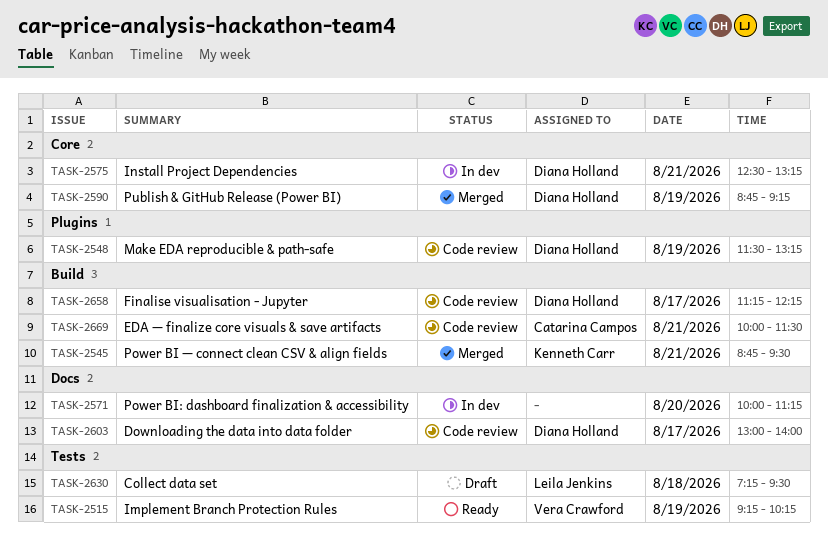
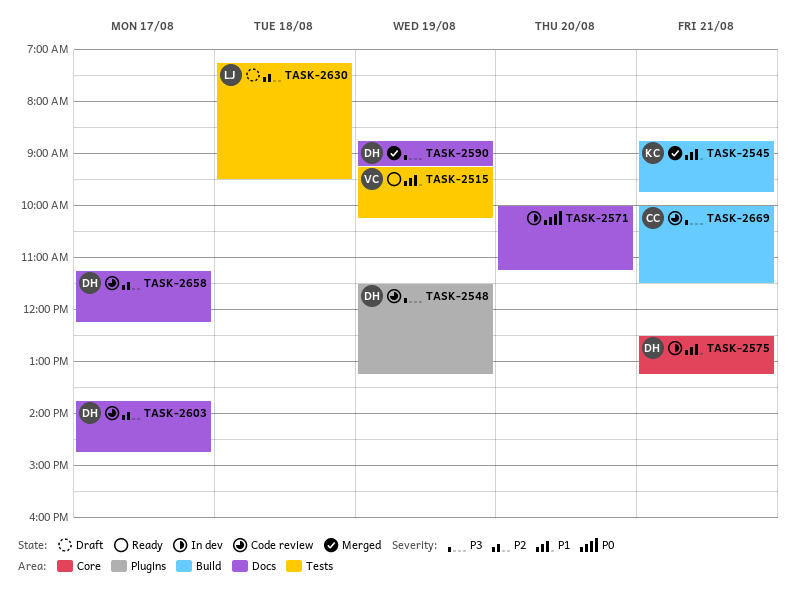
TASK-2545, ends: 09:30 -> 09:45
TASK-2590, label: Core -> Docs
TASK-2603, begins: 13:00 -> 13:45
TASK-2603, ends: 14:00 -> 14:45
TASK-2658, label: Build -> Docs

